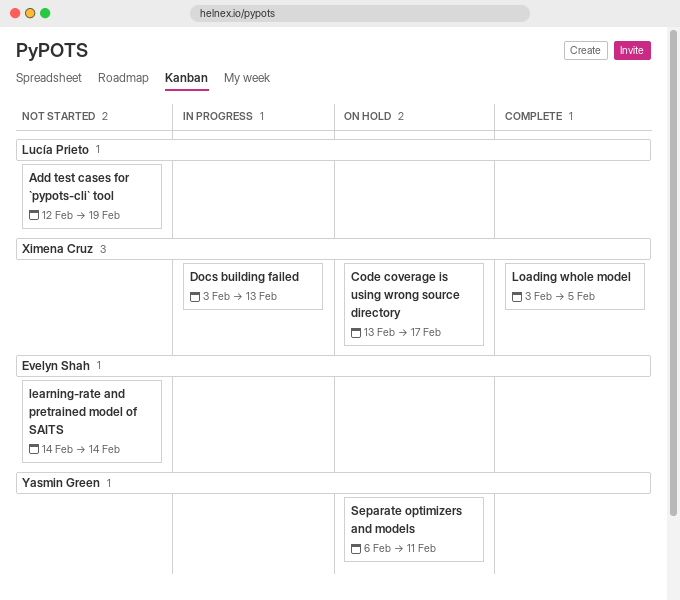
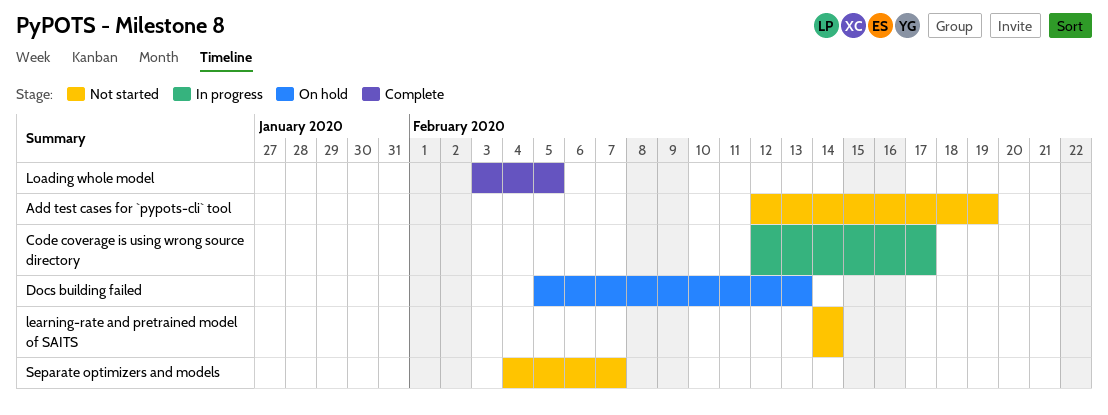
Code coverage is using wrong source directory, status: On hold -> In progress
Code coverage is using wrong source directory, start: Feb 13 -> Feb 12
Docs building failed, status: In progress -> On hold
Docs building failed, start: Feb 3 -> Feb 5
Separate optimizers and models, status: On hold -> Not started
Separate optimizers and models, start: Feb 6 -> Feb 4
Separate optimizers and models, due: Feb 11 -> Feb 7

